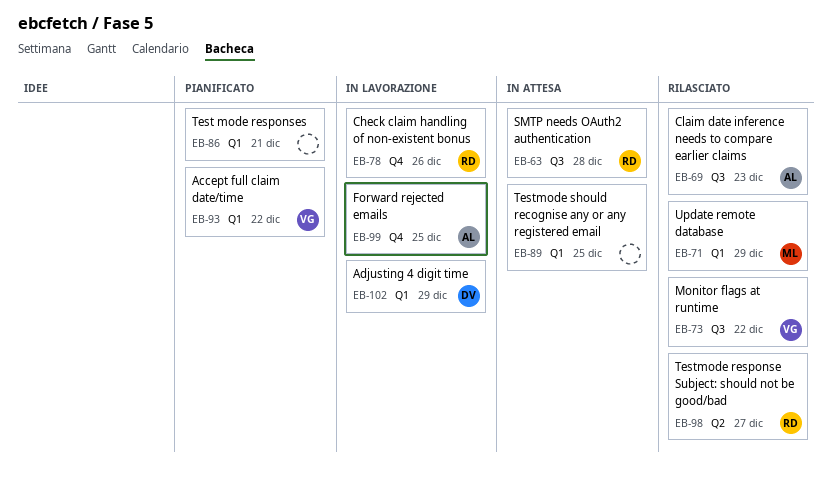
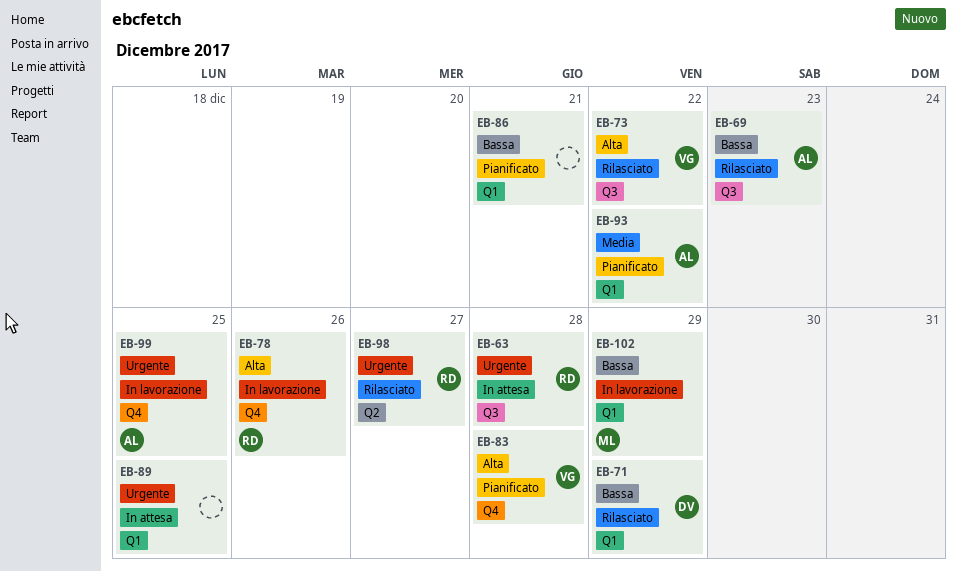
EB-71, owner: ML -> DV
EB-83: none -> present
EB-93, owner: VG -> AL
EB-102, owner: DV -> ML

